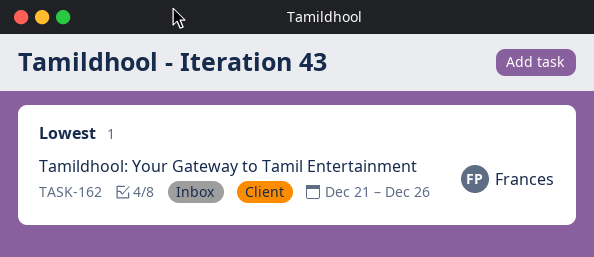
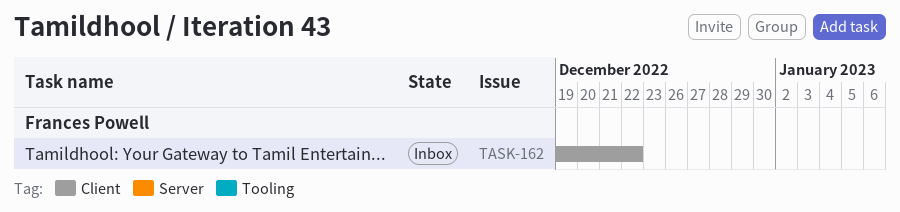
TASK-162, start: Dec 21 -> Dec 19
TASK-162, due: Dec 26 -> Dec 22

